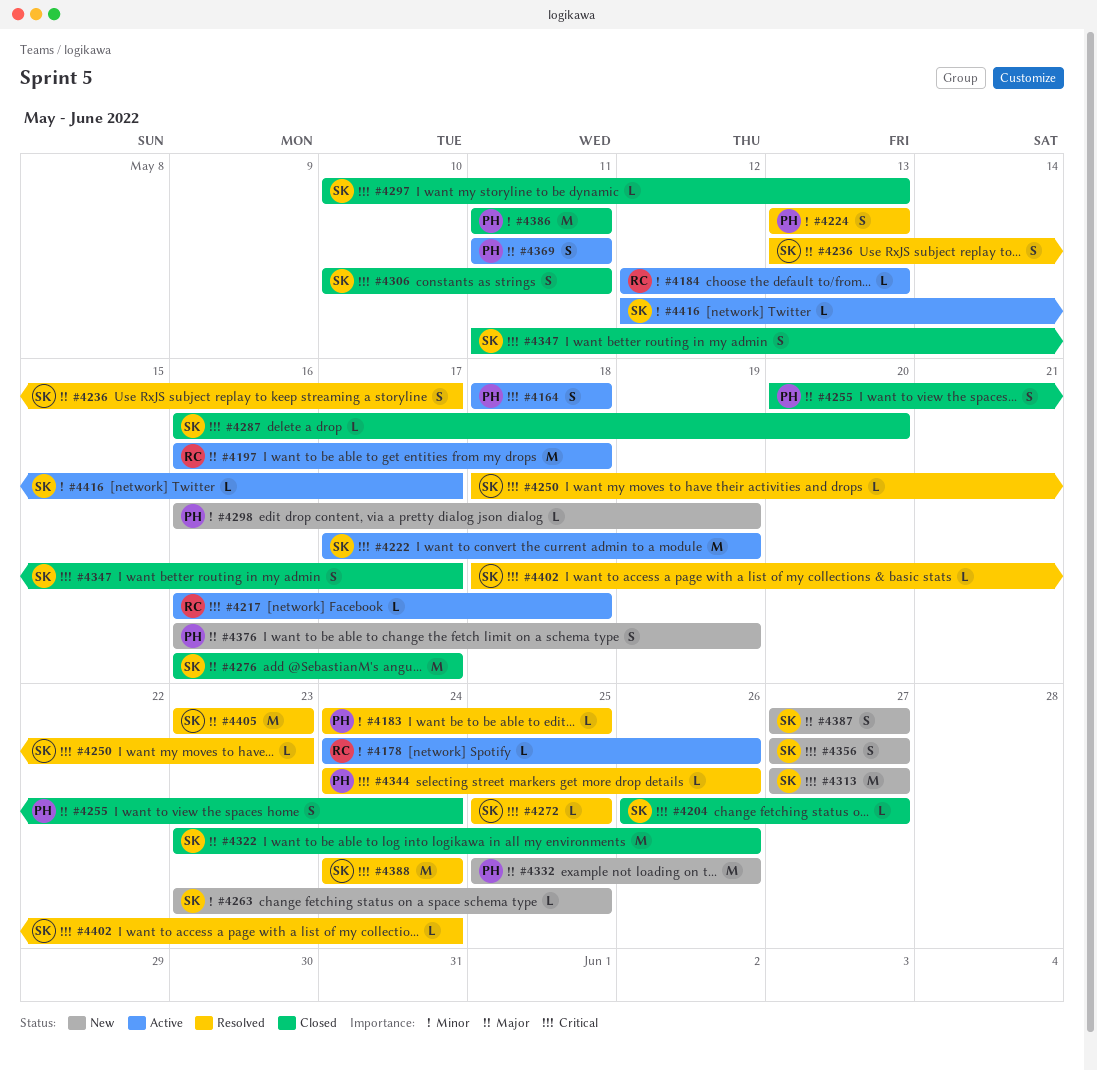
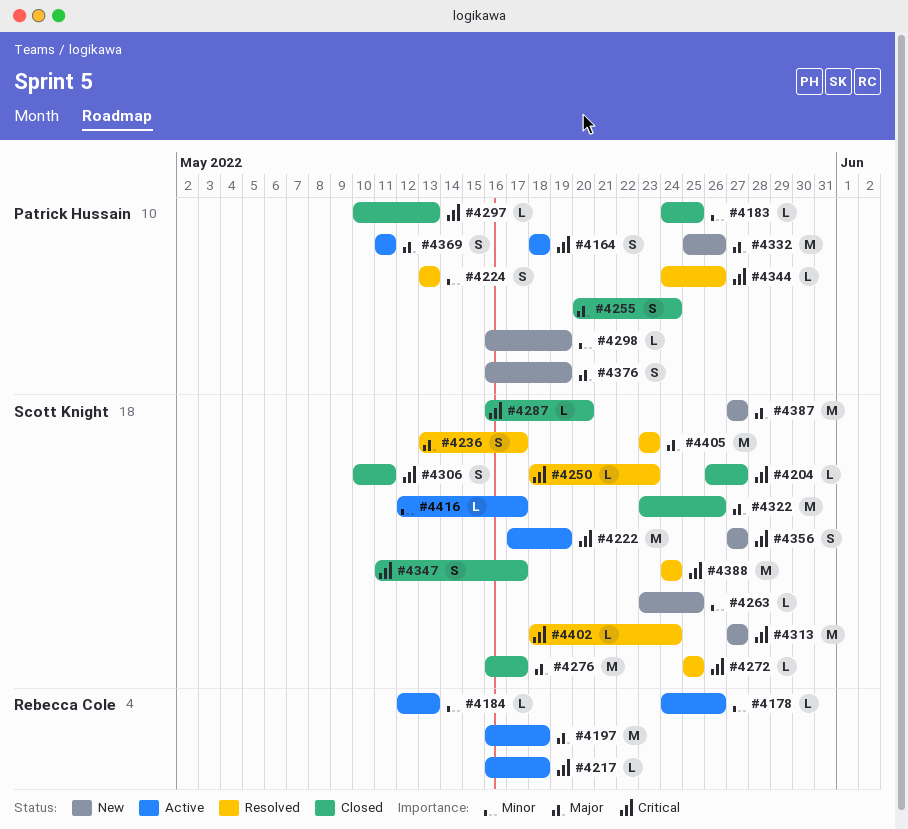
#4183, status: Resolved -> Closed
#4297, owner: Scott Knight -> Patrick Hussain
#4386: present -> none
#4387, estimate: S -> M

